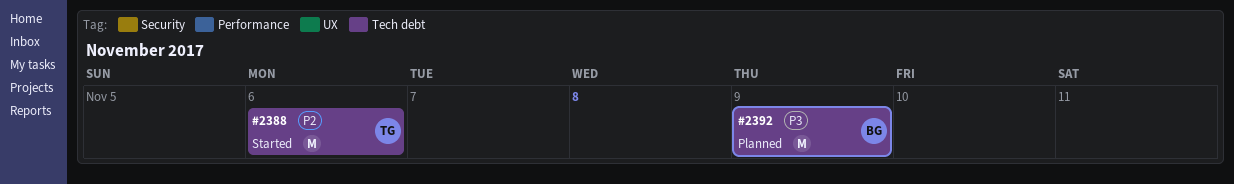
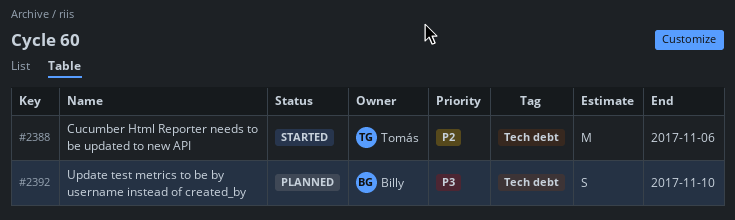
#2392, estimate: M -> S
#2392, due: Nov 9 -> Nov 10

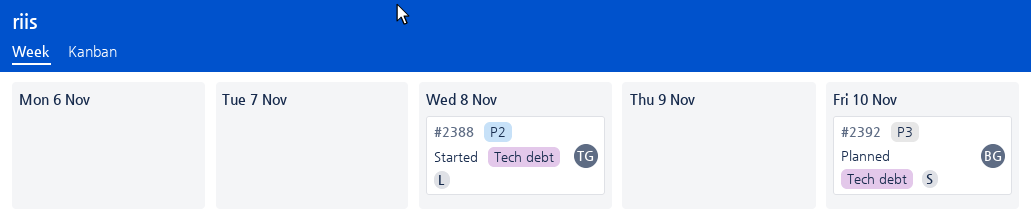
#2388, estimate: M -> L
#2388, due: Nov 6 -> Nov 8

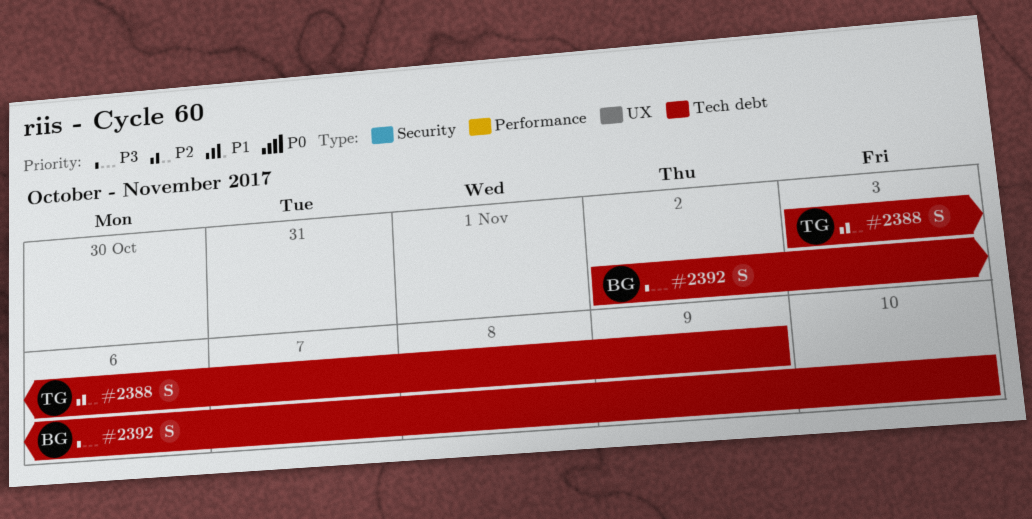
#2388, estimate: L -> S
#2388, due: Nov 8 -> Nov 9

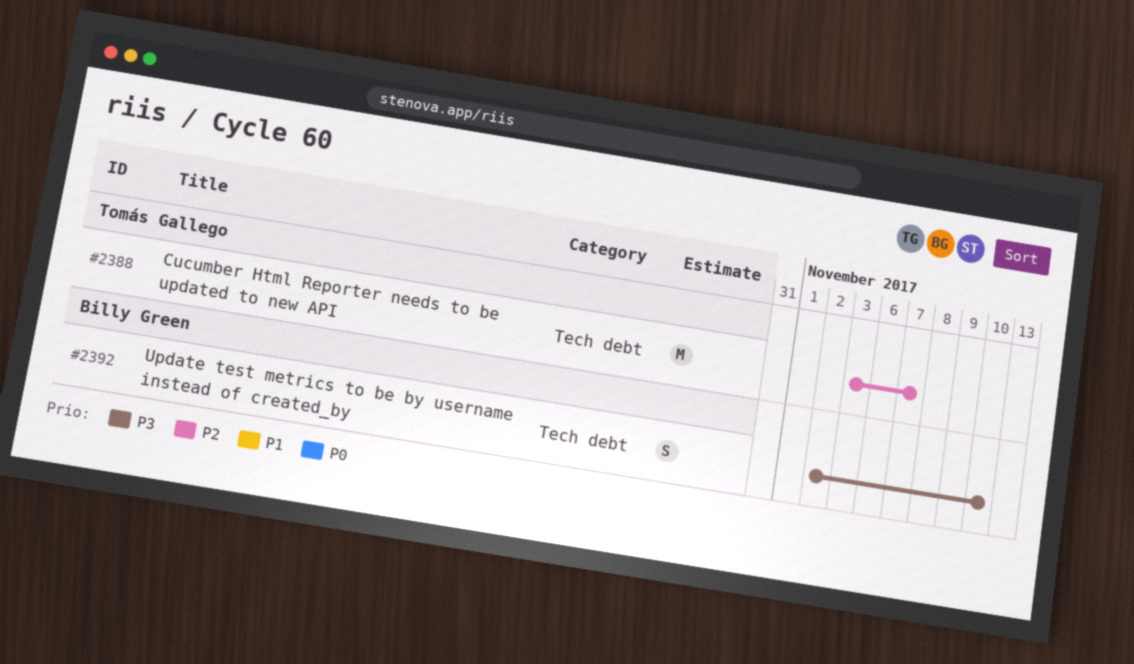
#2388, estimate: S -> M
#2388, due: Nov 9 -> Nov 7

